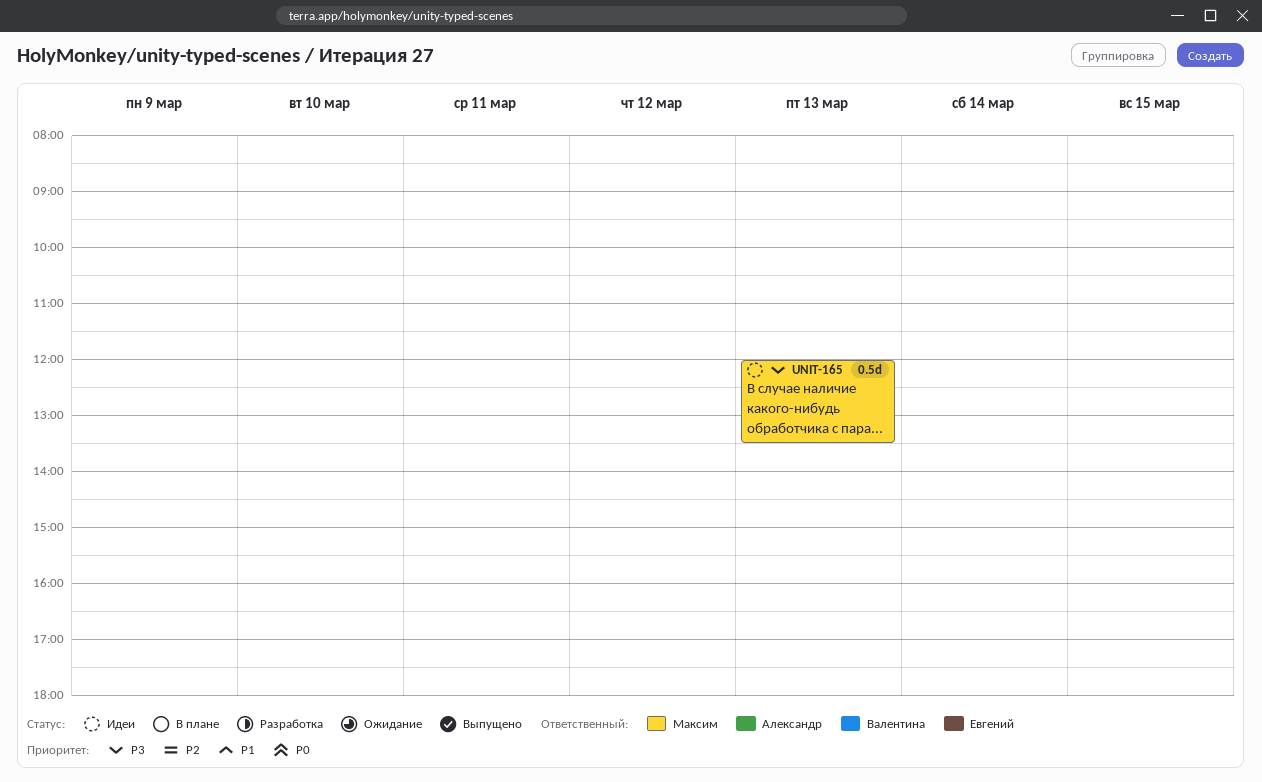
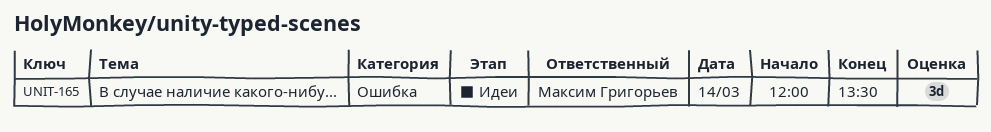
UNIT-165, estimate: 0.5d -> 3d
UNIT-165, day: Mar 13 -> Mar 14

